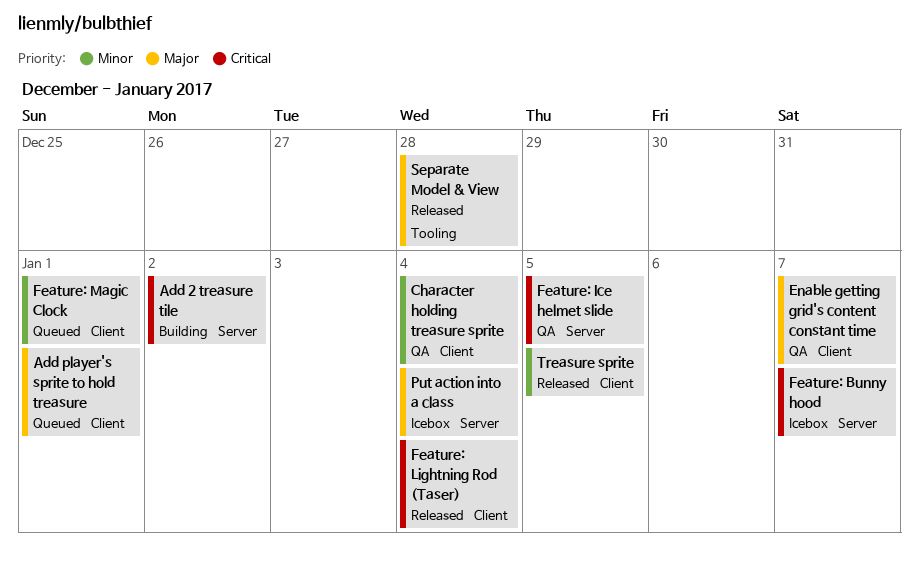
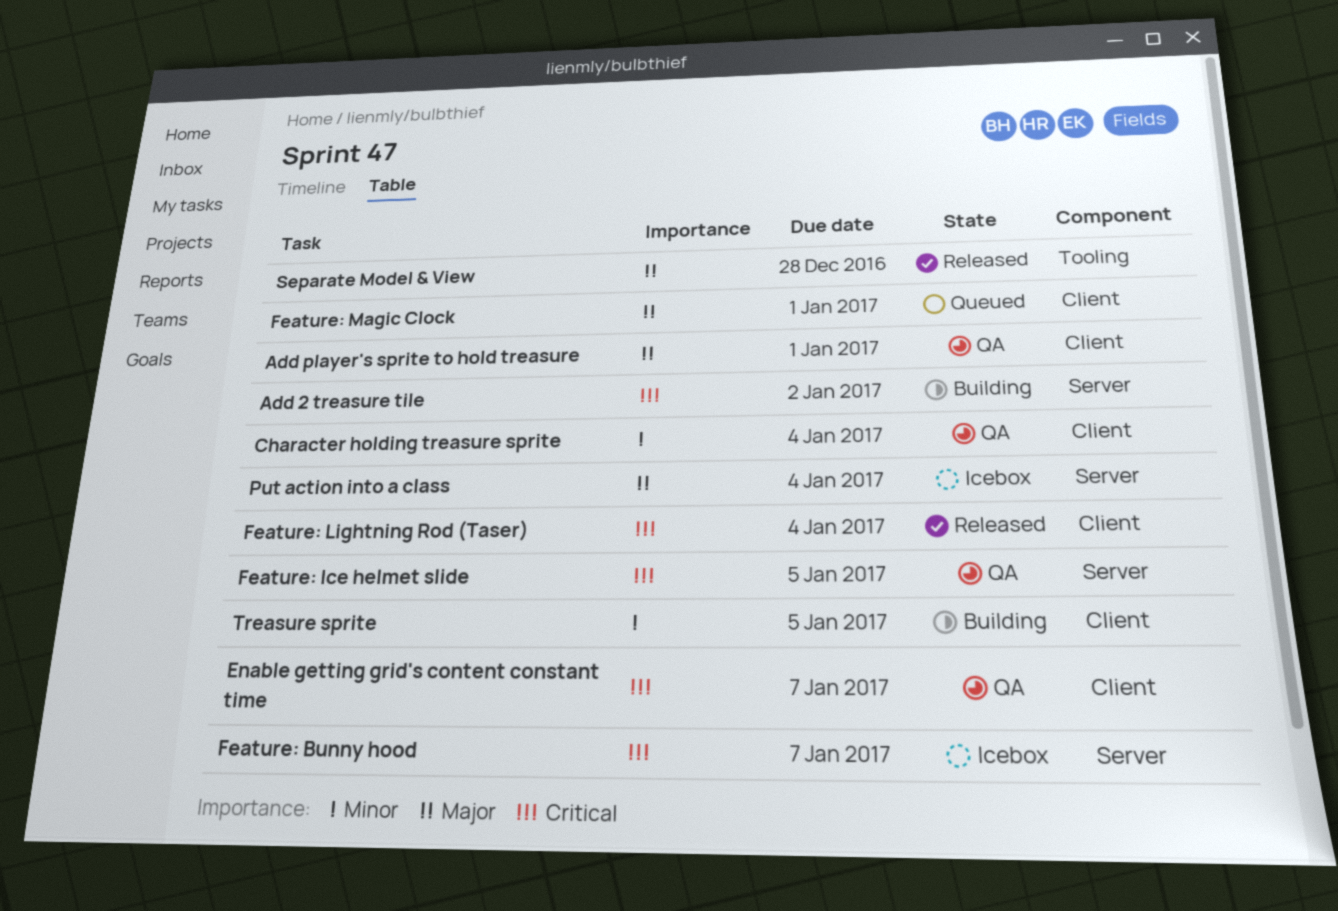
Add player's sprite to hold treasure, status: Queued -> QA
Enable getting grid's content constant time, priority: Major -> Critical
Feature: Magic Clock, priority: Minor -> Major
Treasure sprite, status: Released -> Building

